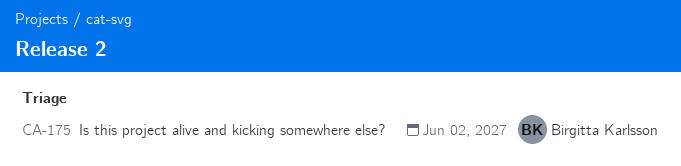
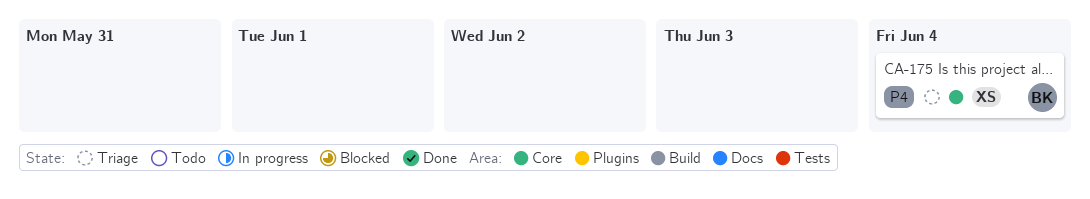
CA-175, due: Jun 2 -> Jun 4

